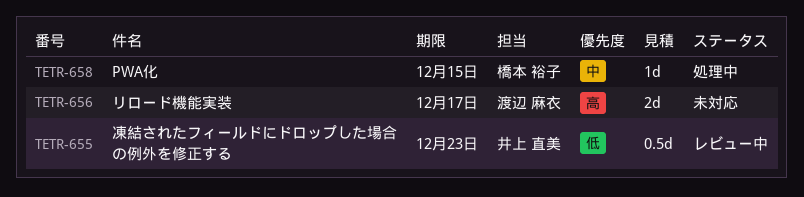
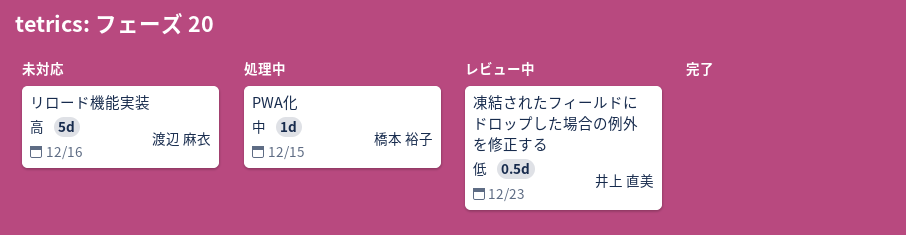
リロード機能実装, estimate: 2d -> 5d
リロード機能実装, due: Dec 17 -> Dec 16

